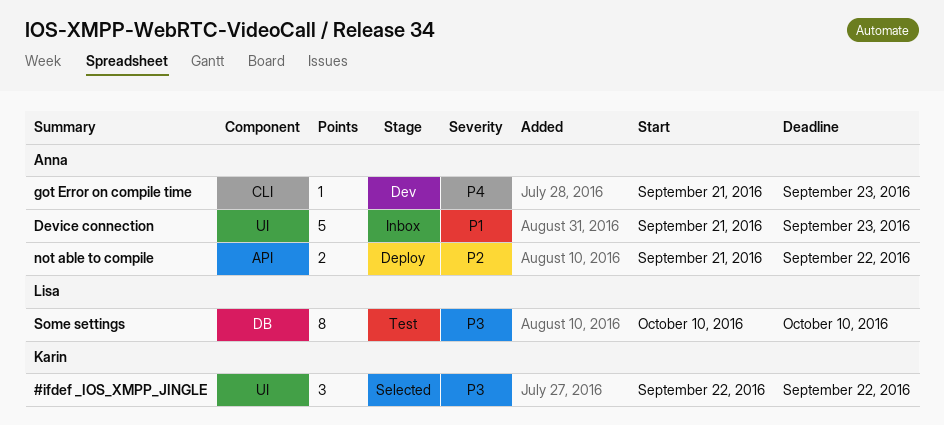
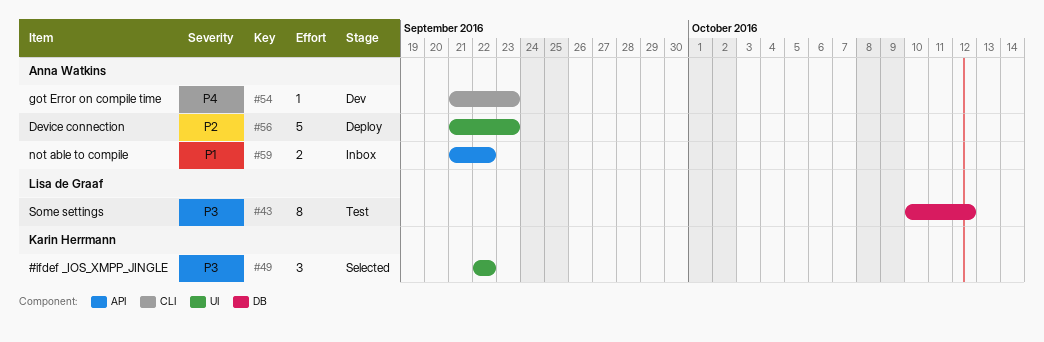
Device connection, status: Inbox -> Deploy
Device connection, priority: P1 -> P2
not able to compile, status: Deploy -> Inbox
not able to compile, priority: P2 -> P1
Some settings, due: Oct 10 -> Oct 12

